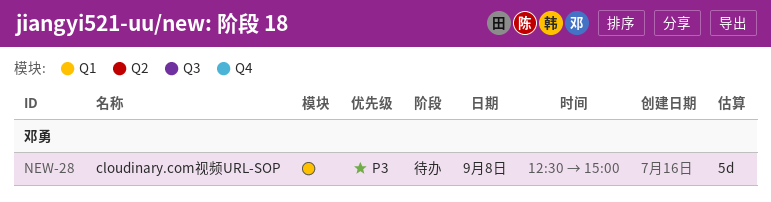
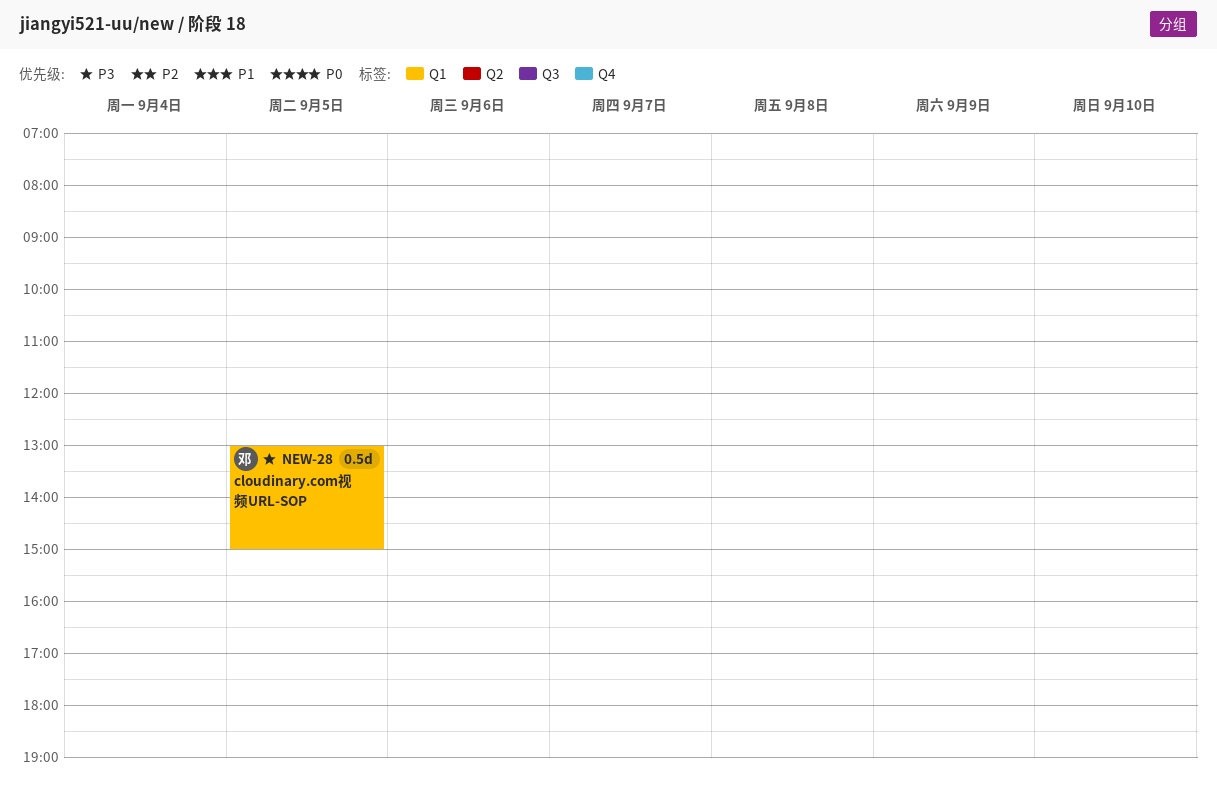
NEW-28, estimate: 5d -> 0.5d
NEW-28, day: Sep 8 -> Sep 5
NEW-28, begins: 12:30 -> 13:00

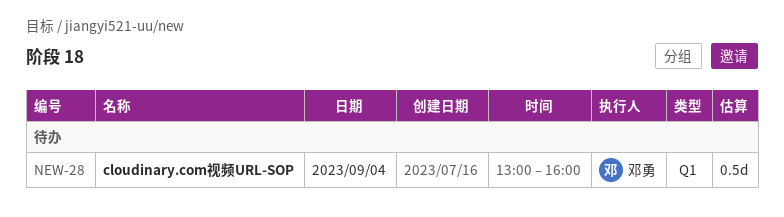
NEW-28, day: Sep 5 -> Sep 4
NEW-28, ends: 15:00 -> 16:00

